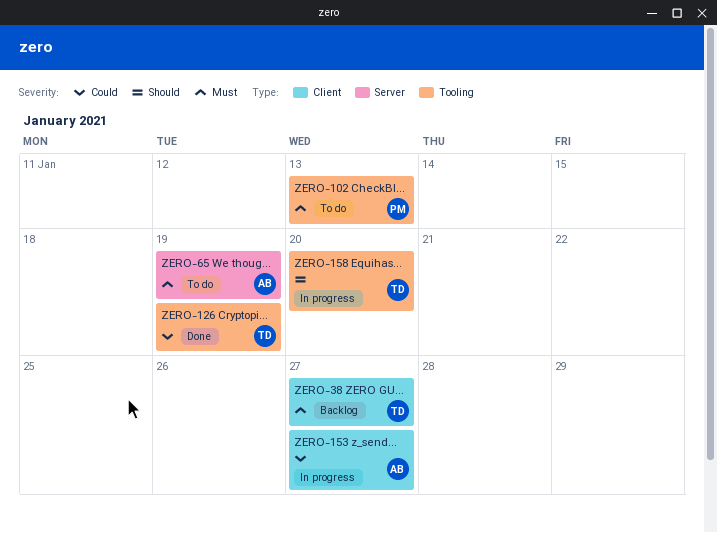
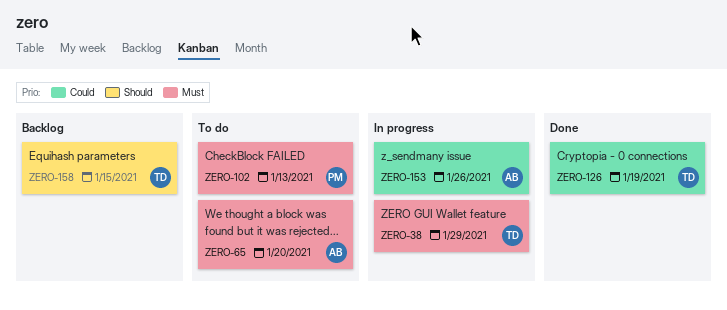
ZERO-38, status: Backlog -> In progress
ZERO-38, due: Jan 27 -> Jan 29
ZERO-65, due: Jan 19 -> Jan 20
ZERO-153, due: Jan 27 -> Jan 26
ZERO-158, status: In progress -> Backlog
ZERO-158, due: Jan 20 -> Jan 15

